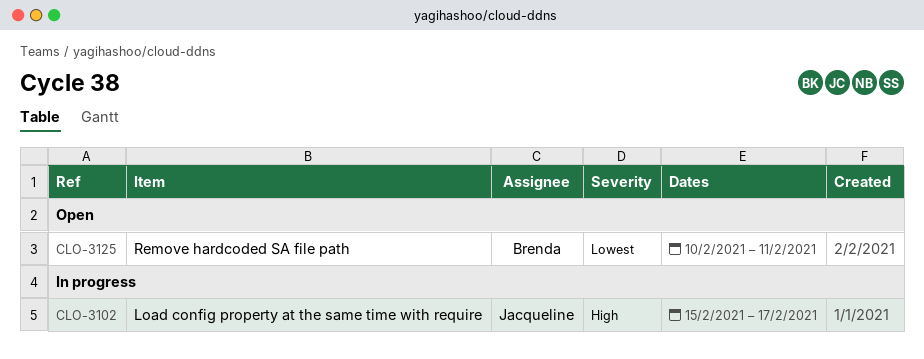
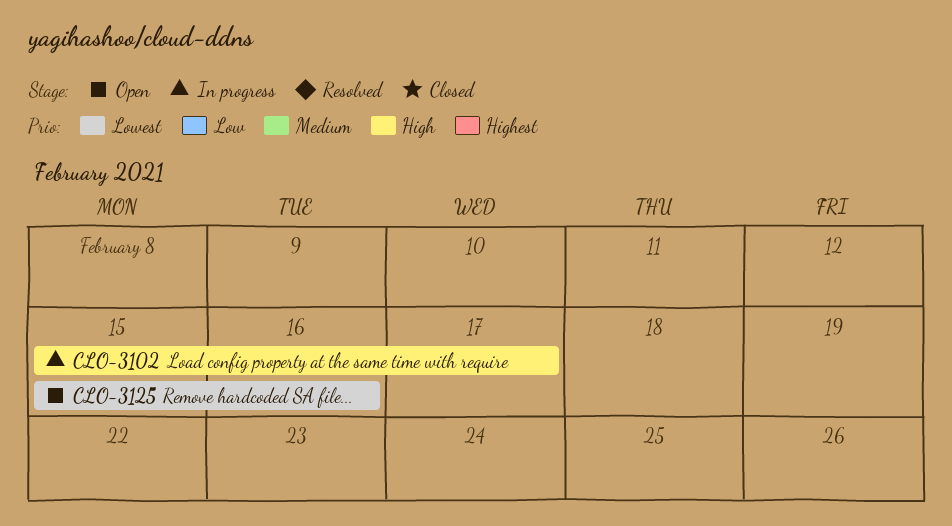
CLO-3125, start: Feb 10 -> Feb 15
CLO-3125, due: Feb 11 -> Feb 16

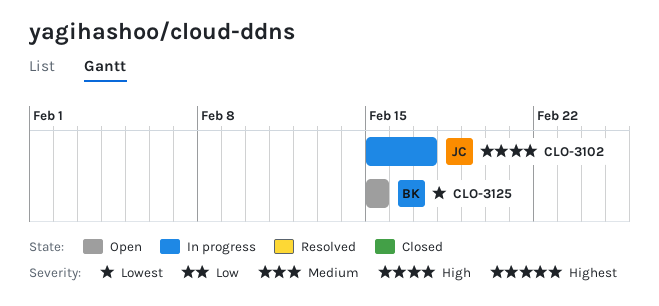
CLO-3125, due: Feb 16 -> Feb 15

